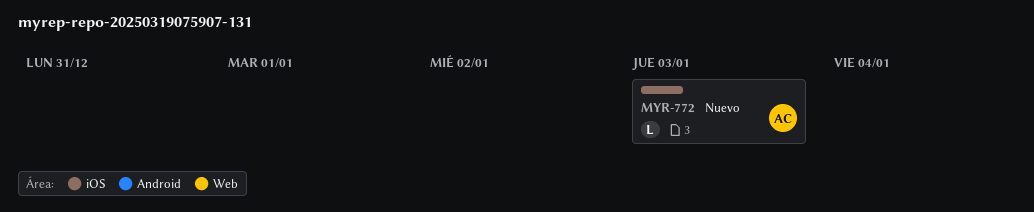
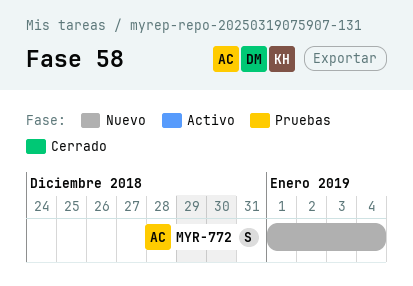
MYR-772, estimate: L -> S
MYR-772, due: Jan 3 -> Jan 4

